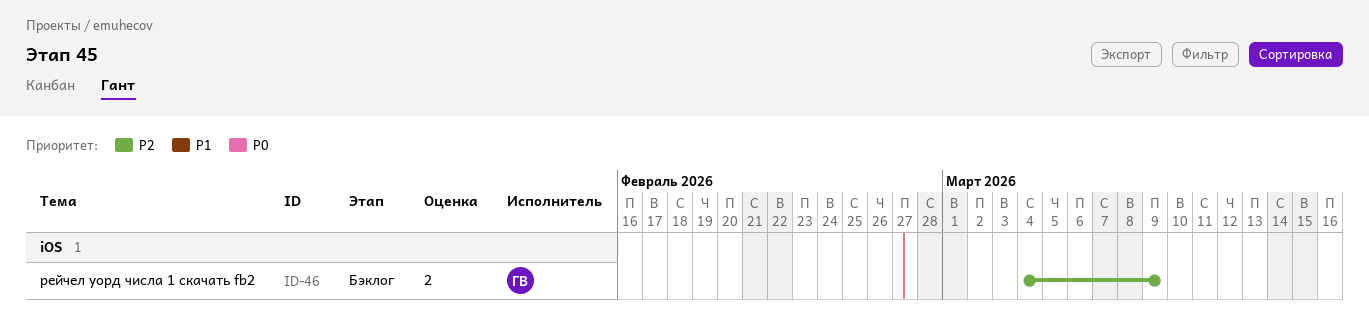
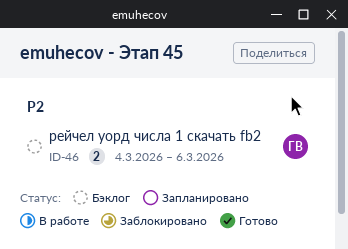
ID-46, due: Mar 9 -> Mar 6

